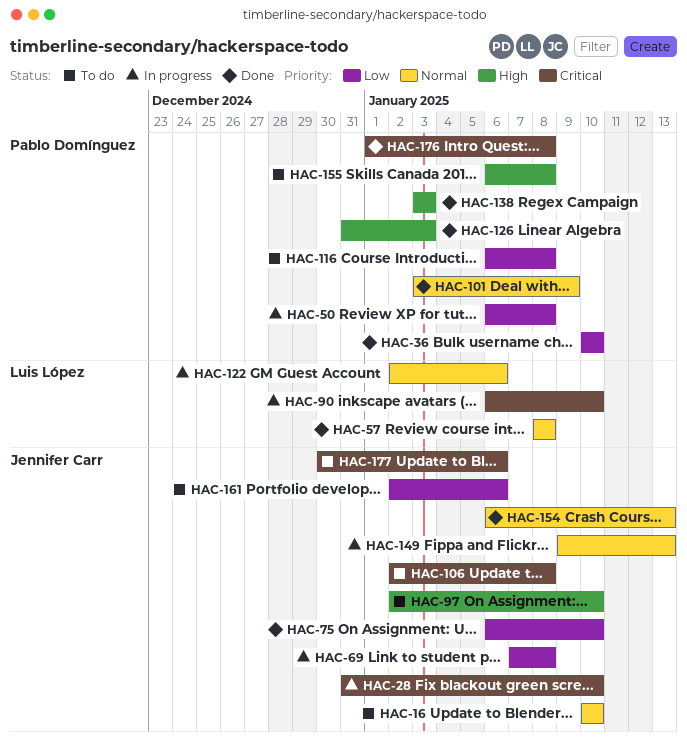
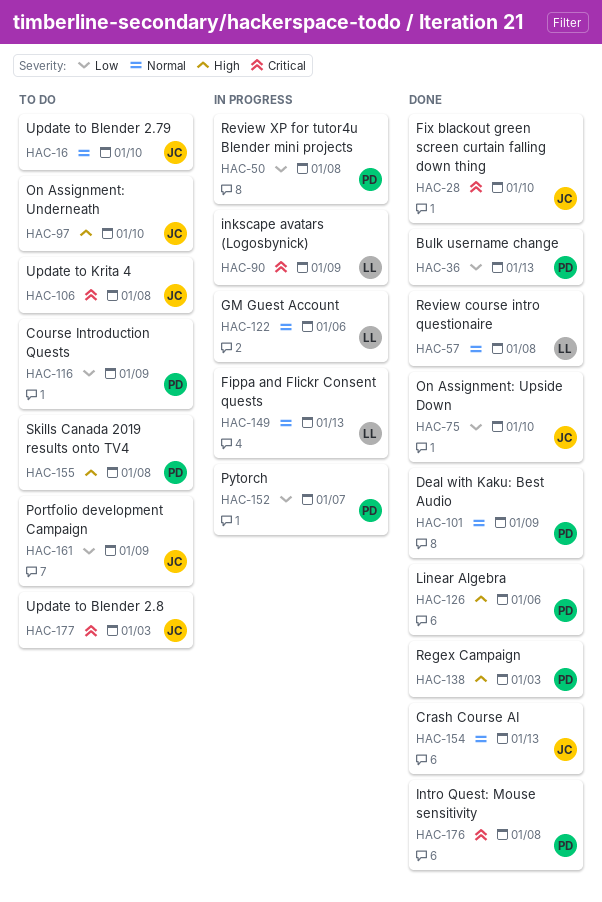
HAC-28, status: In progress -> Done
HAC-36, due: Jan 10 -> Jan 13
HAC-69: present -> none
HAC-90, due: Jan 10 -> Jan 9
HAC-116, due: Jan 8 -> Jan 9
HAC-126, due: Jan 3 -> Jan 6
HAC-149, owner: Jennifer Carr -> Luis López
HAC-152: none -> present
HAC-161, due: Jan 6 -> Jan 9
HAC-177, due: Jan 6 -> Jan 3

